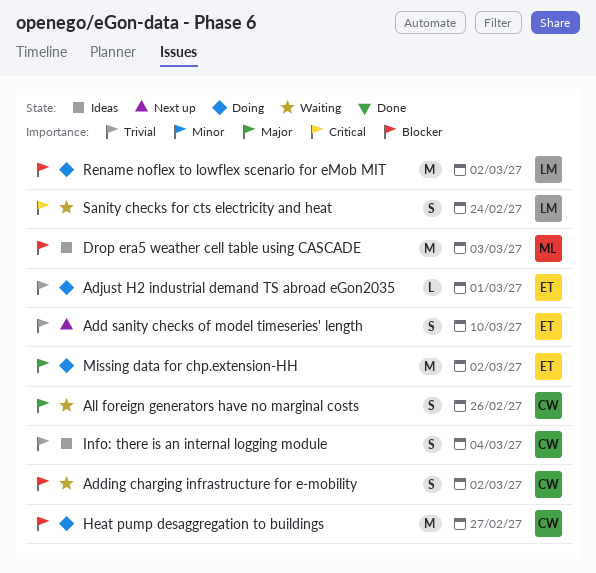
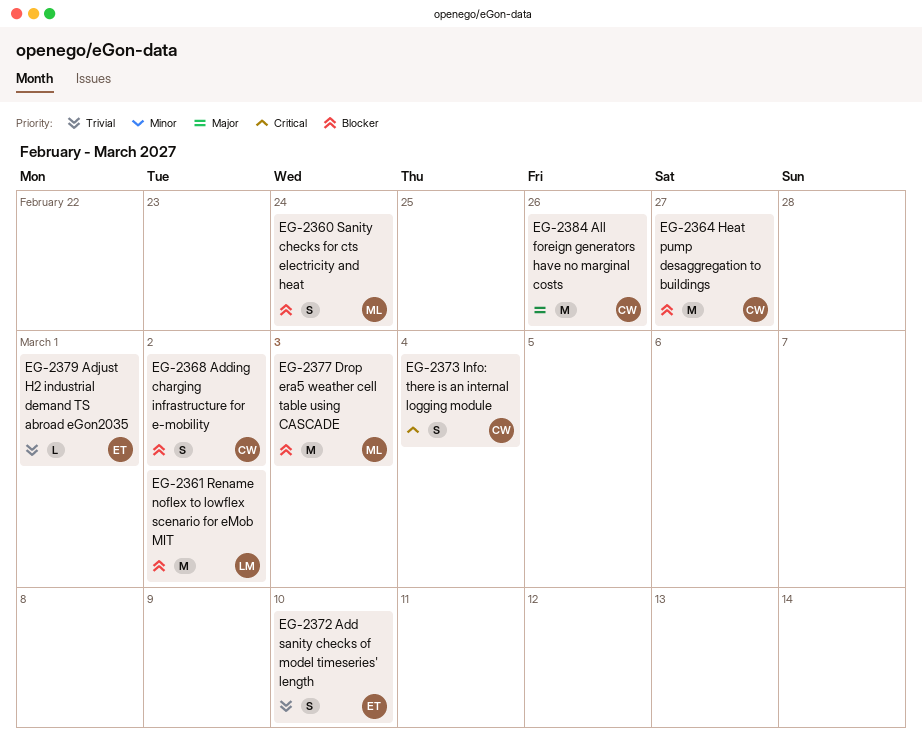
All foreign generators have no marginal costs, estimate: S -> M
Info: there is an internal logging module, priority: Trivial -> Critical
Missing data for chp.extension-HH: present -> none
Sanity checks for cts electricity and heat, owner: LM -> ML
Sanity checks for cts electricity and heat, priority: Critical -> Blocker

